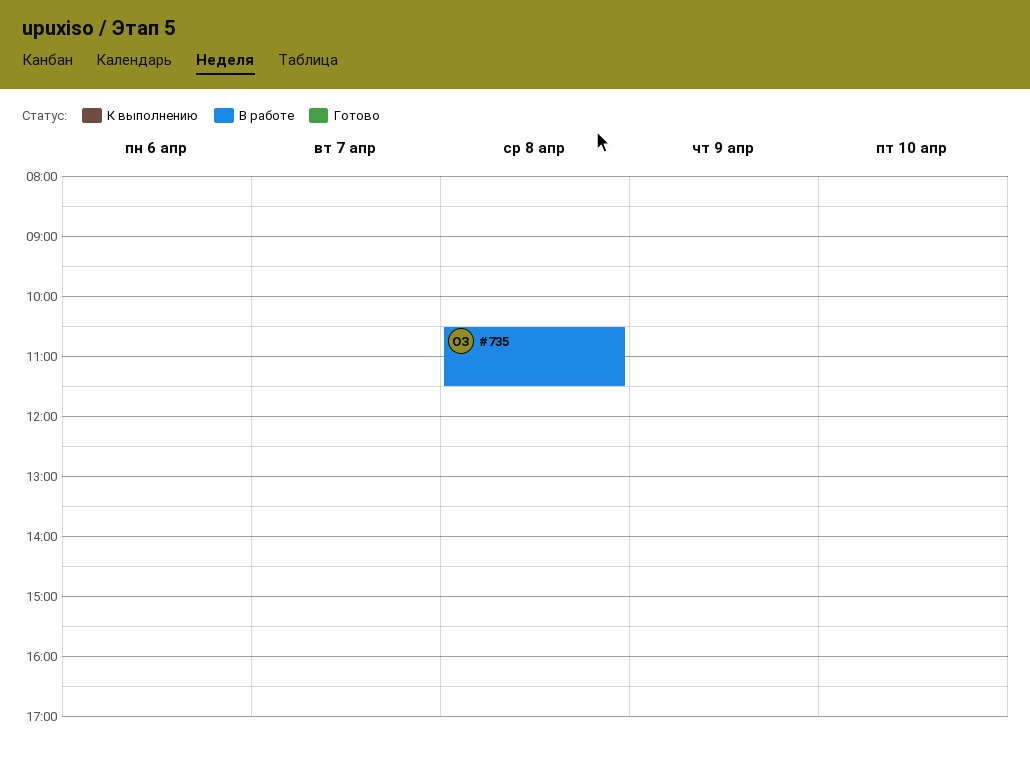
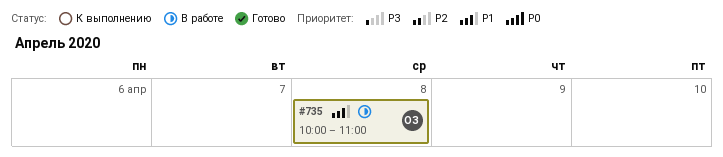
#735, begins: 10:30 -> 10:00
#735, ends: 11:30 -> 11:00

